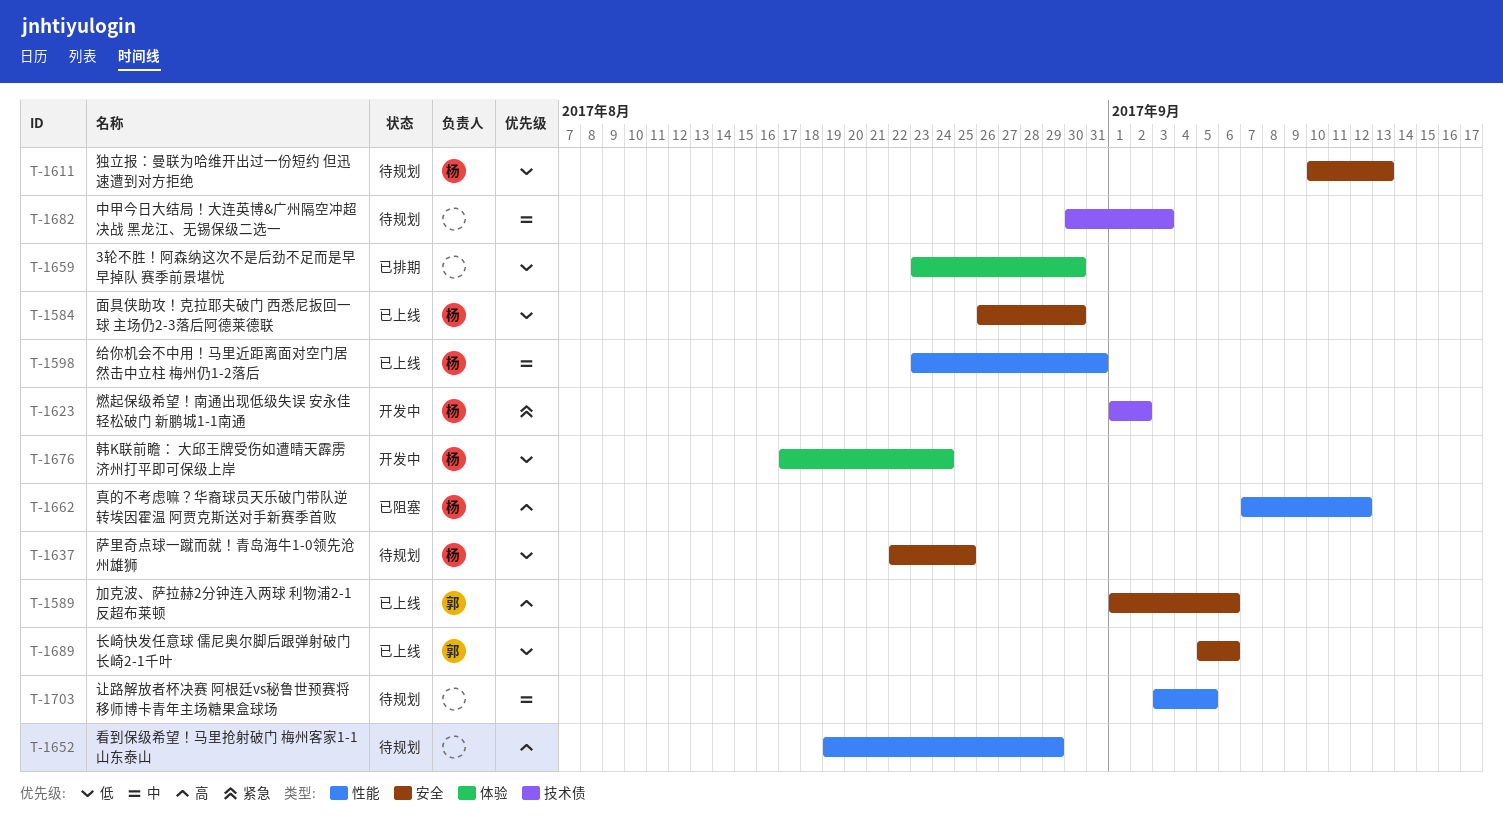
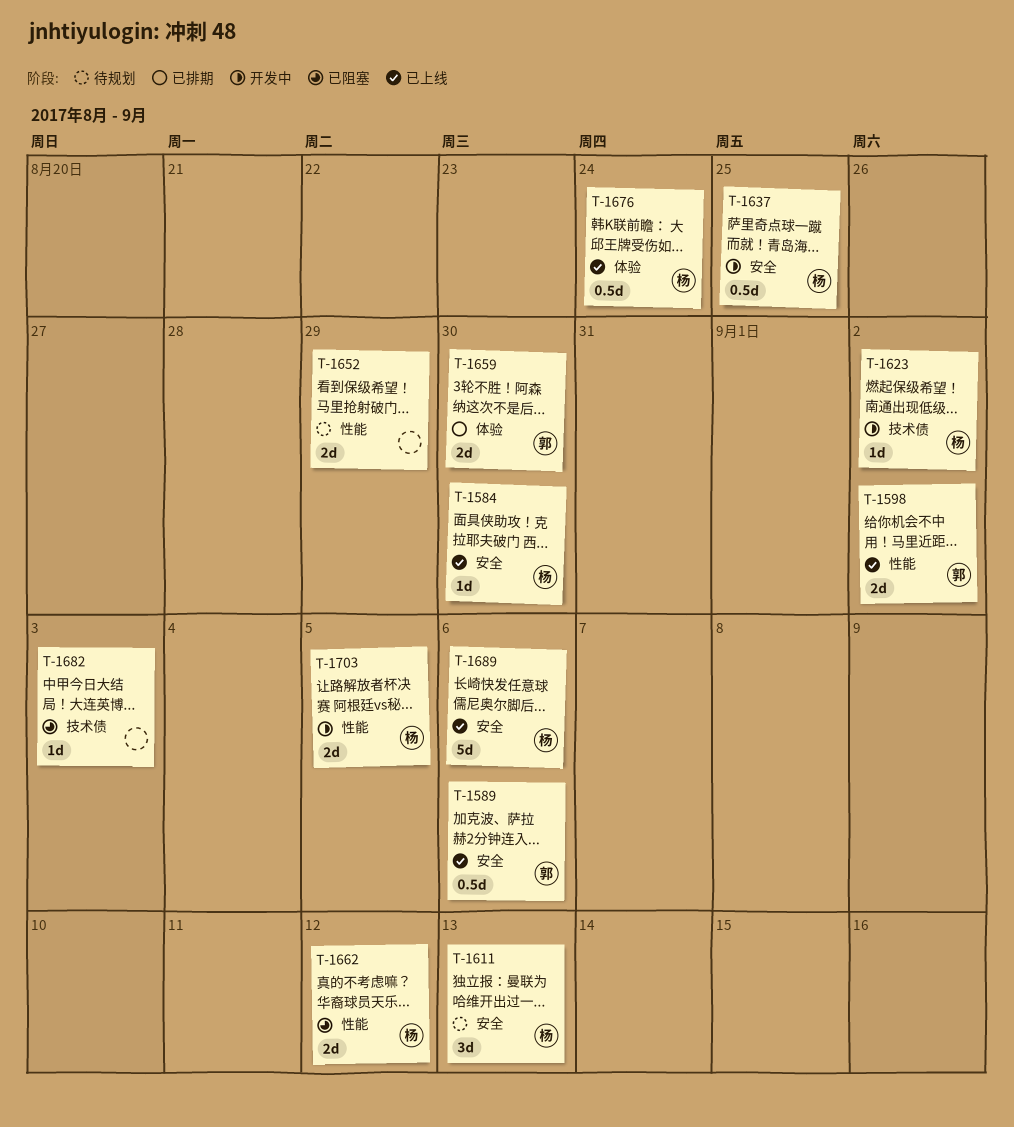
T-1598, owner: 杨 -> 郭
T-1598, due: Aug 31 -> Sep 2
T-1637, status: 待规划 -> 开发中
T-1659, owner: none -> 郭
T-1676, status: 开发中 -> 已上线
T-1682, status: 待规划 -> 已阻塞
T-1689, owner: 郭 -> 杨
T-1703, status: 待规划 -> 开发中
T-1703, owner: none -> 杨

